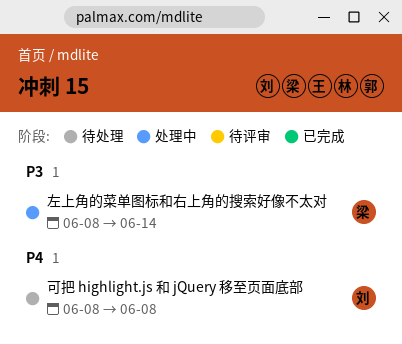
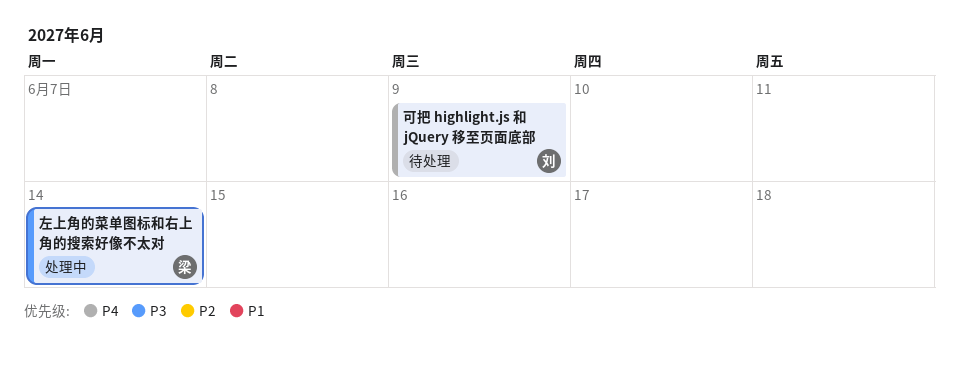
可把 highlight.js 和 jQuery 移至页面底部, due: Jun 8 -> Jun 9

